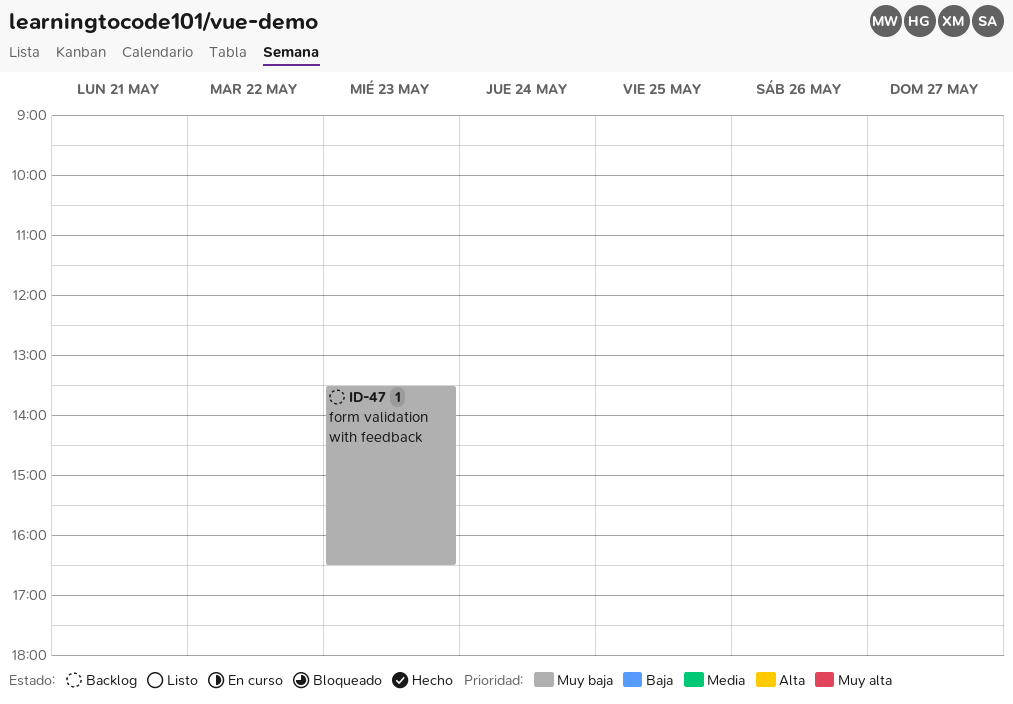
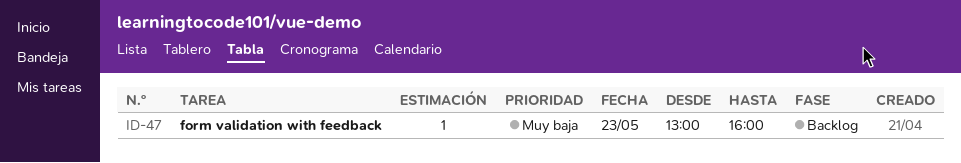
ID-47, begins: 13:30 -> 13:00
ID-47, ends: 16:30 -> 16:00

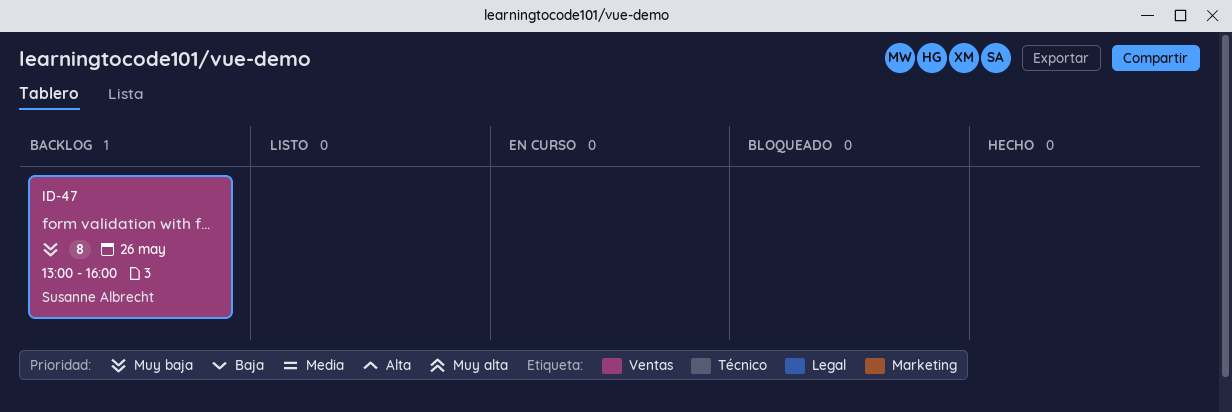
ID-47, estimate: 1 -> 8
ID-47, day: May 23 -> May 26

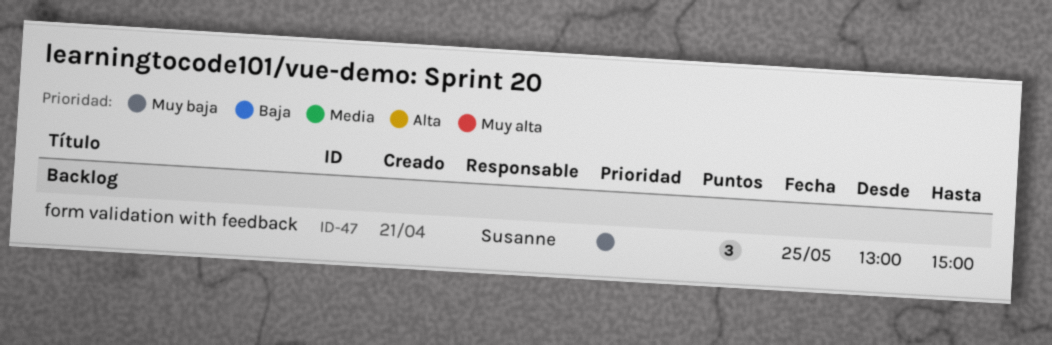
ID-47, estimate: 8 -> 3
ID-47, day: May 26 -> May 25
ID-47, ends: 16:00 -> 15:00

